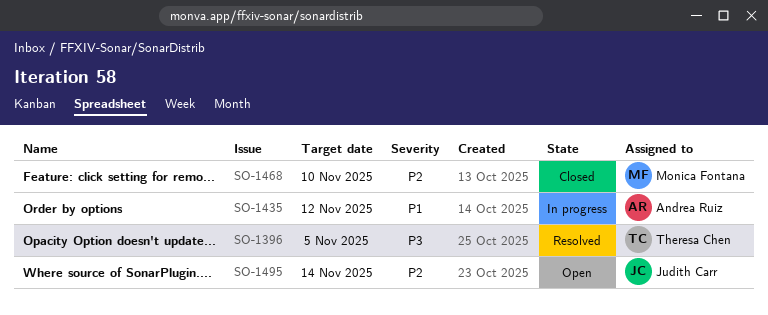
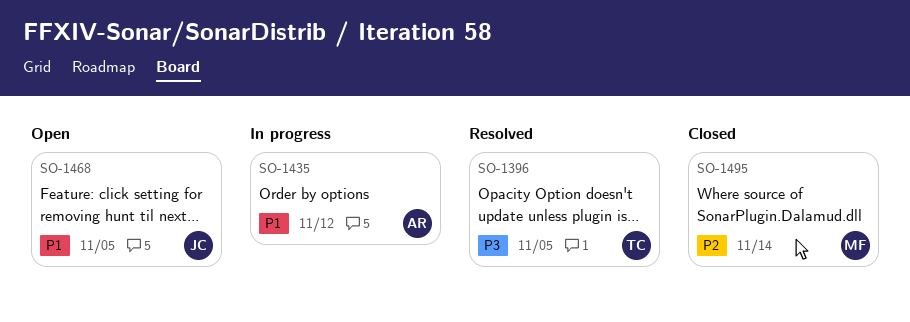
SO-1468, status: Closed -> Open
SO-1468, owner: Monica Fontana -> Judith Carr
SO-1468, priority: P2 -> P1
SO-1468, due: Nov 10 -> Nov 5
SO-1495, status: Open -> Closed
SO-1495, owner: Judith Carr -> Monica Fontana

